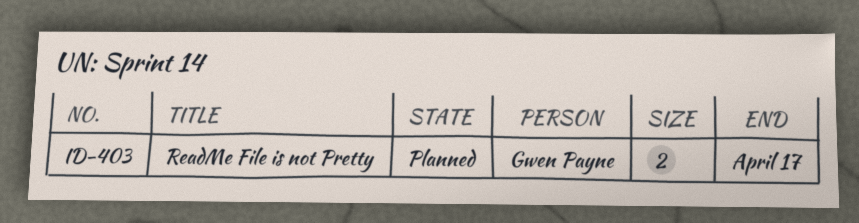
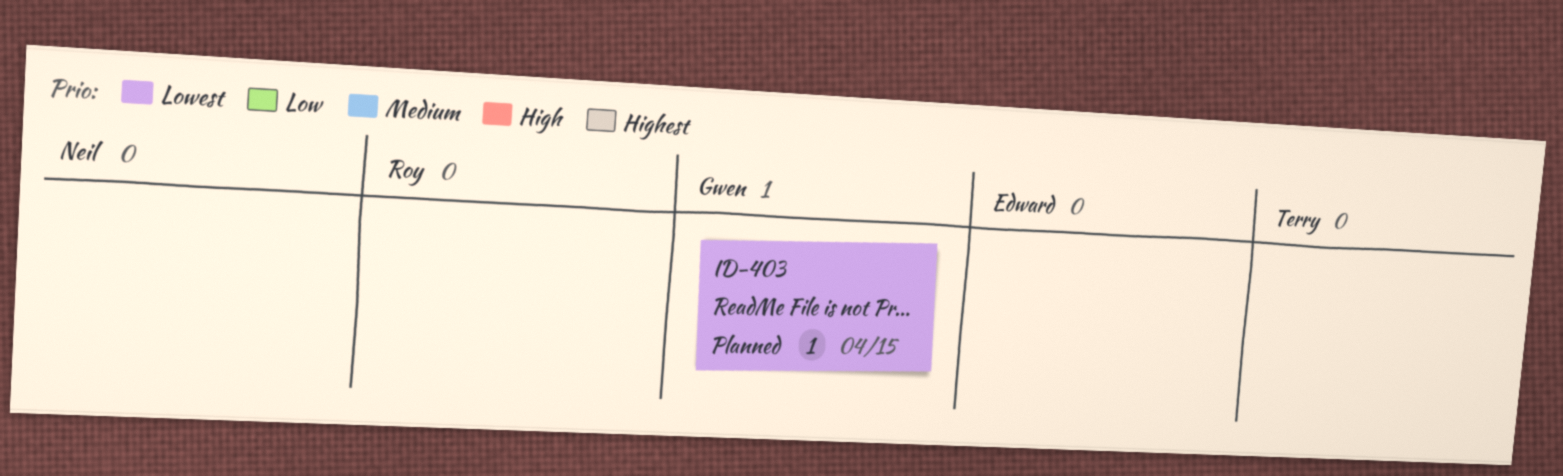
ID-403, estimate: 2 -> 1
ID-403, due: Apr 17 -> Apr 15

